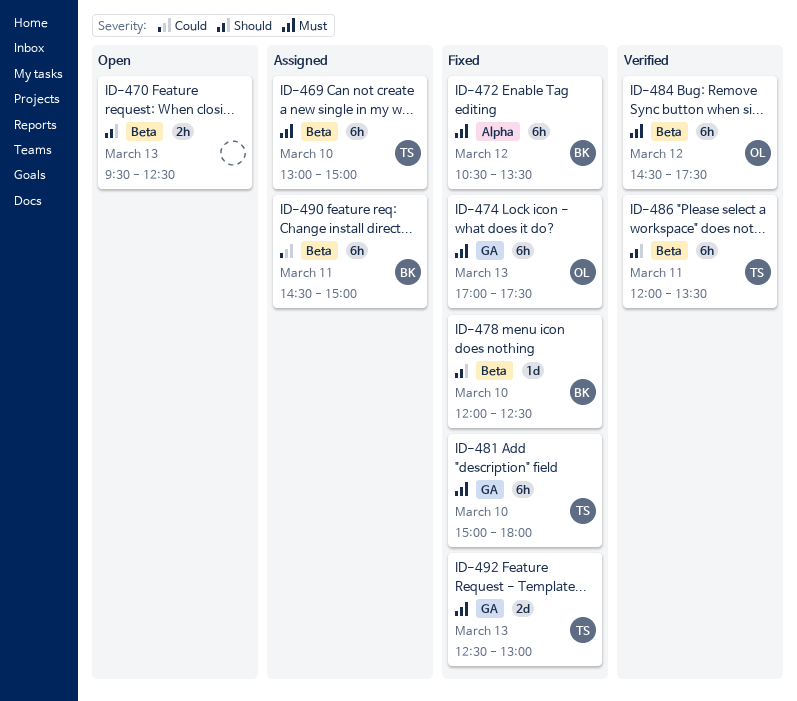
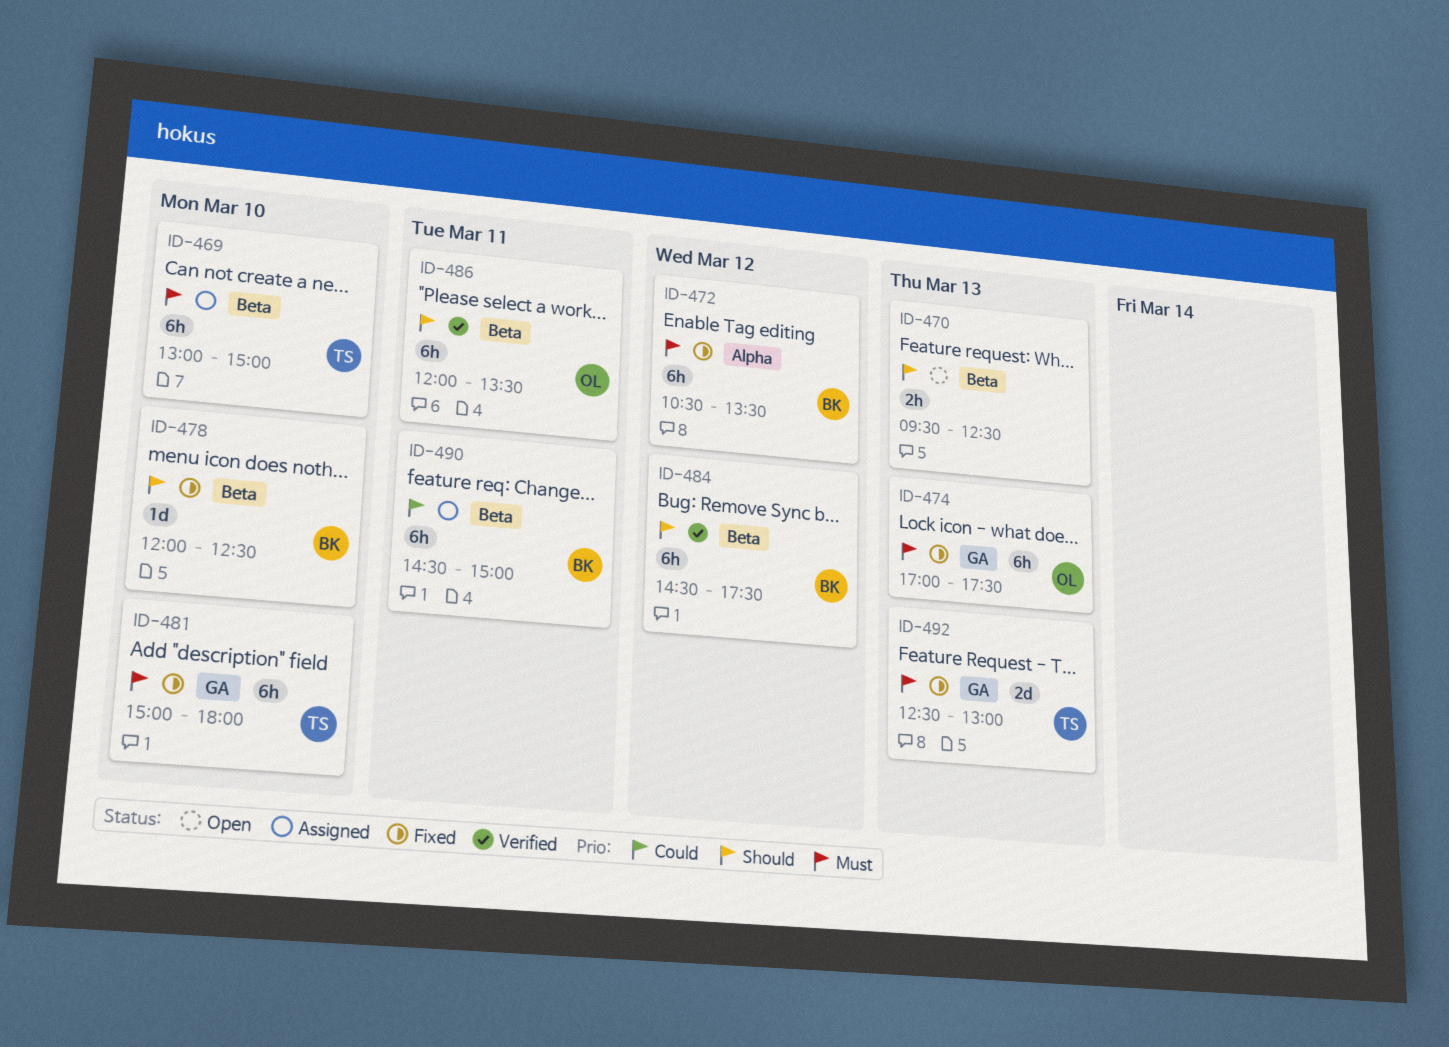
ID-484, owner: OL -> BK
ID-484, priority: Must -> Should
ID-486, owner: TS -> OL

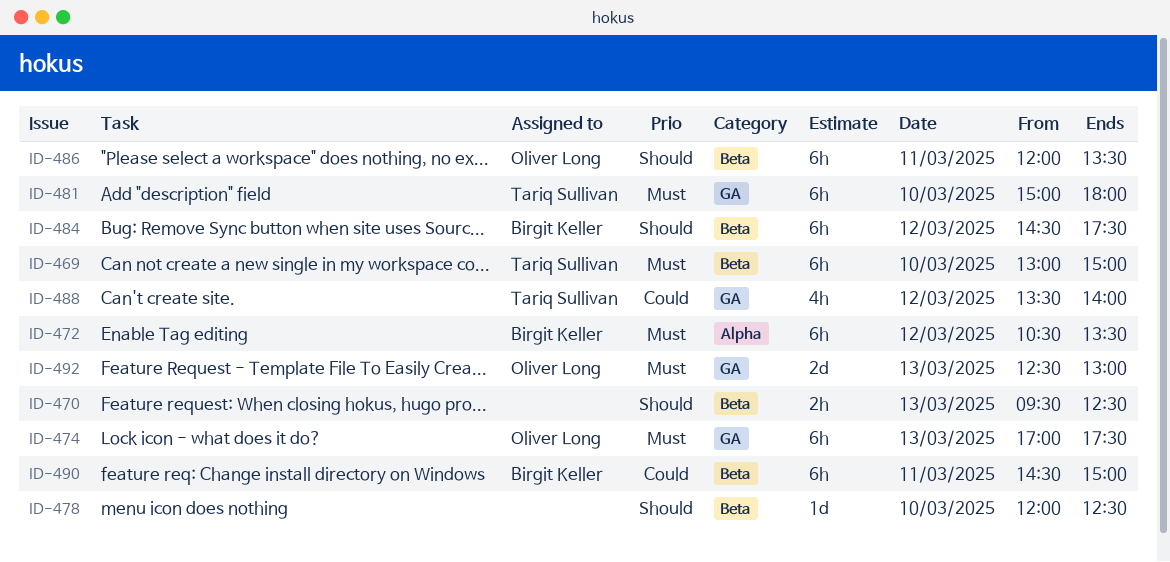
ID-478, owner: Birgit Keller -> none
ID-488: none -> present
ID-492, owner: Tariq Sullivan -> Oliver Long

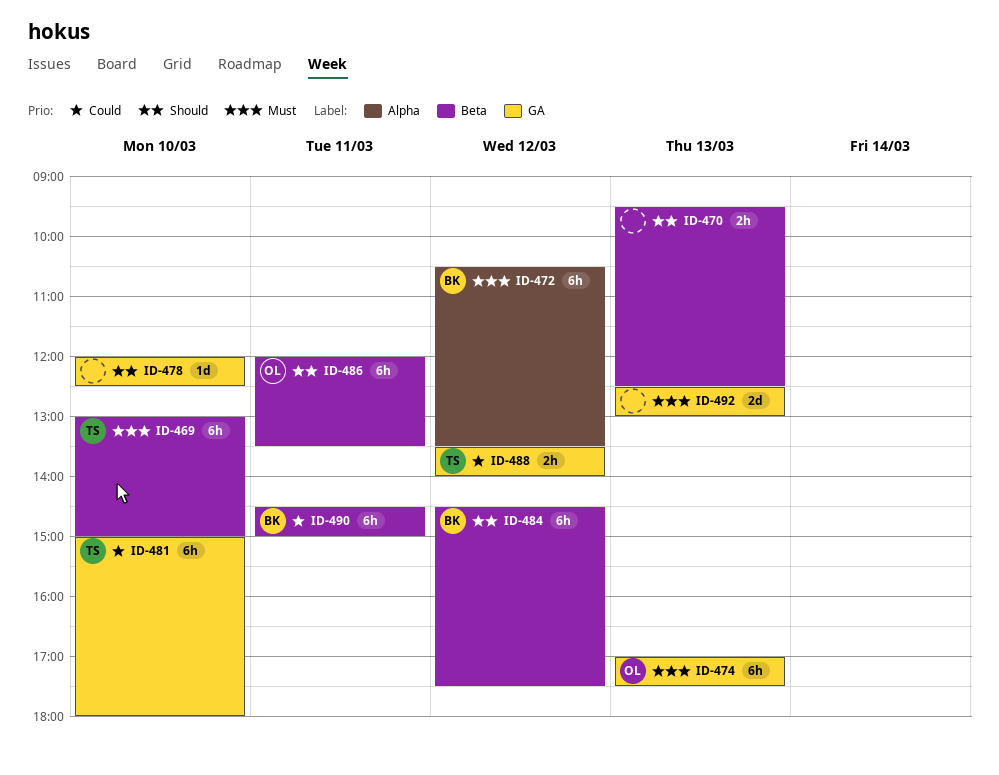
ID-478, label: Beta -> GA
ID-481, priority: Must -> Could
ID-488, estimate: 4h -> 2h
ID-492, owner: Oliver Long -> none

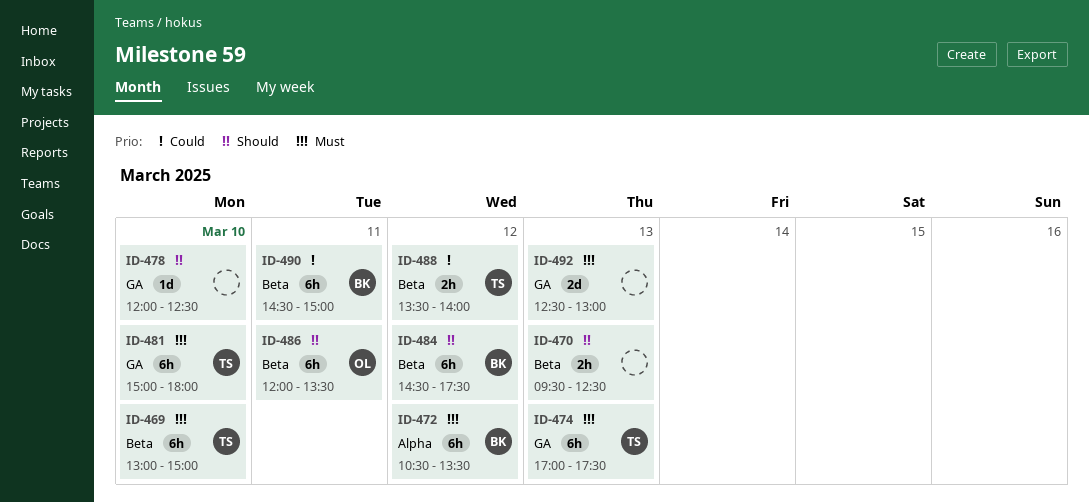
ID-474, owner: OL -> TS
ID-481, priority: Could -> Must
ID-488, label: GA -> Beta

